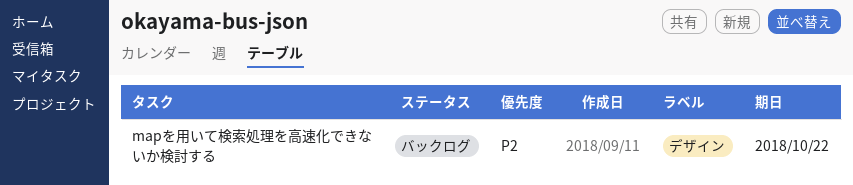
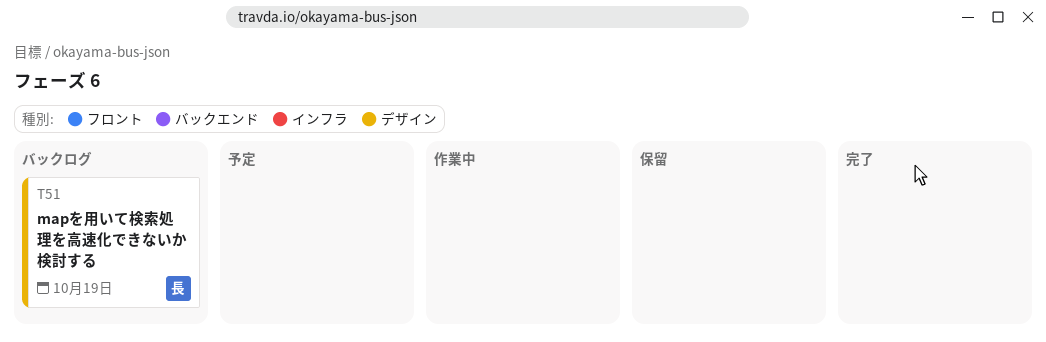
mapを用いて検索処理を高速化できないか検討する, due: Oct 22 -> Oct 19

